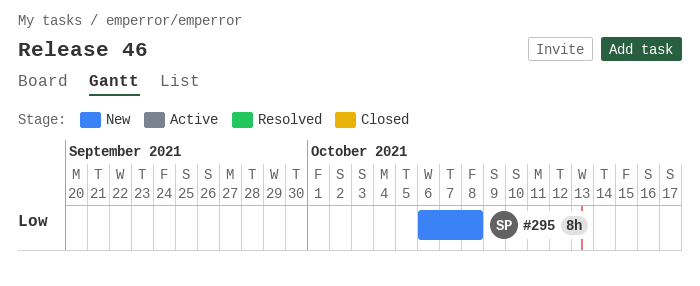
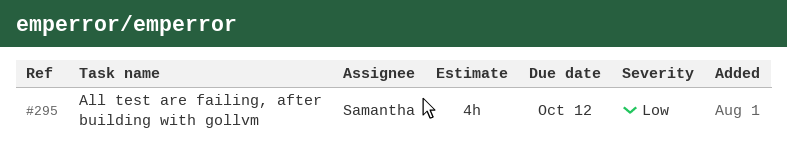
#295, estimate: 8h -> 4h
#295, due: Oct 8 -> Oct 12

